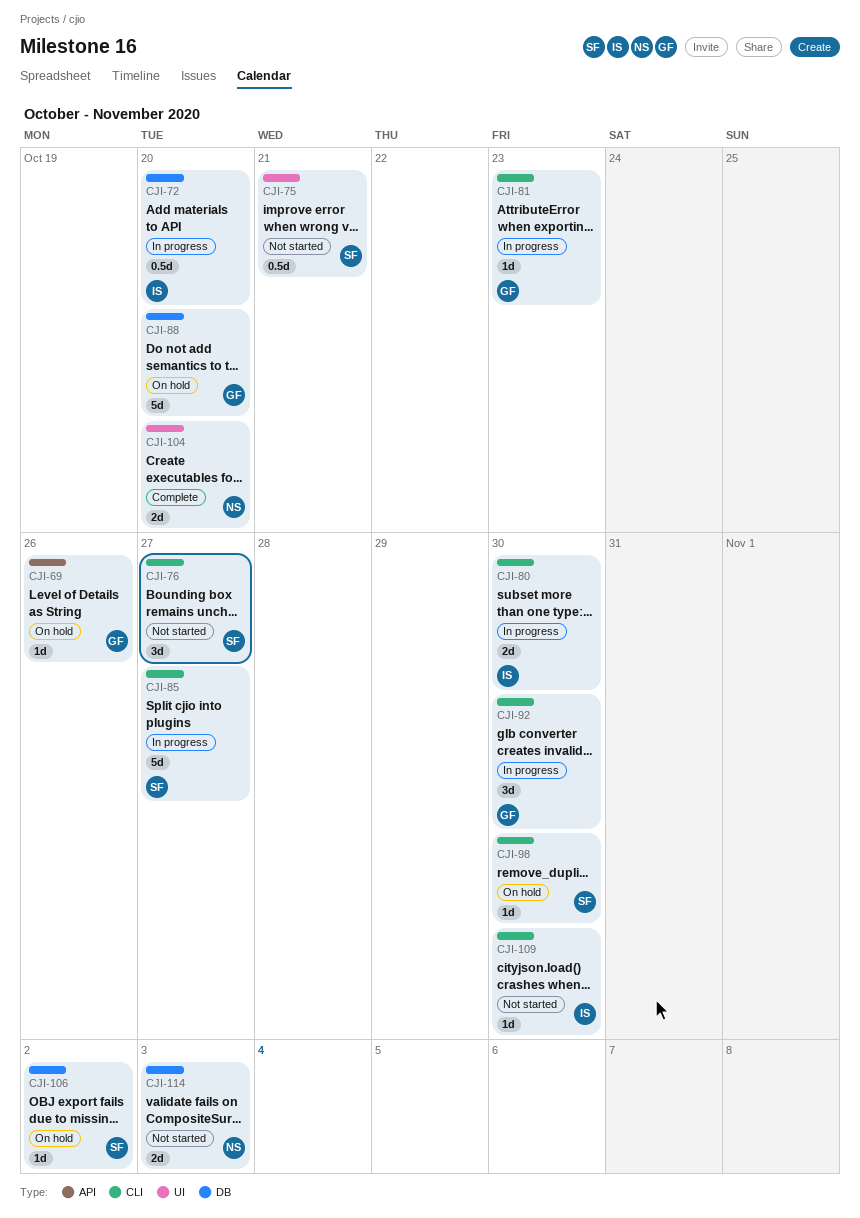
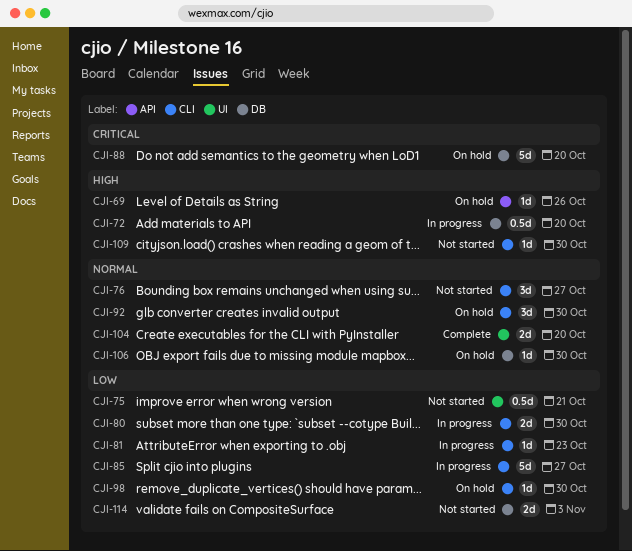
CJI-92, status: In progress -> On hold
CJI-106, due: Nov 2 -> Oct 30

